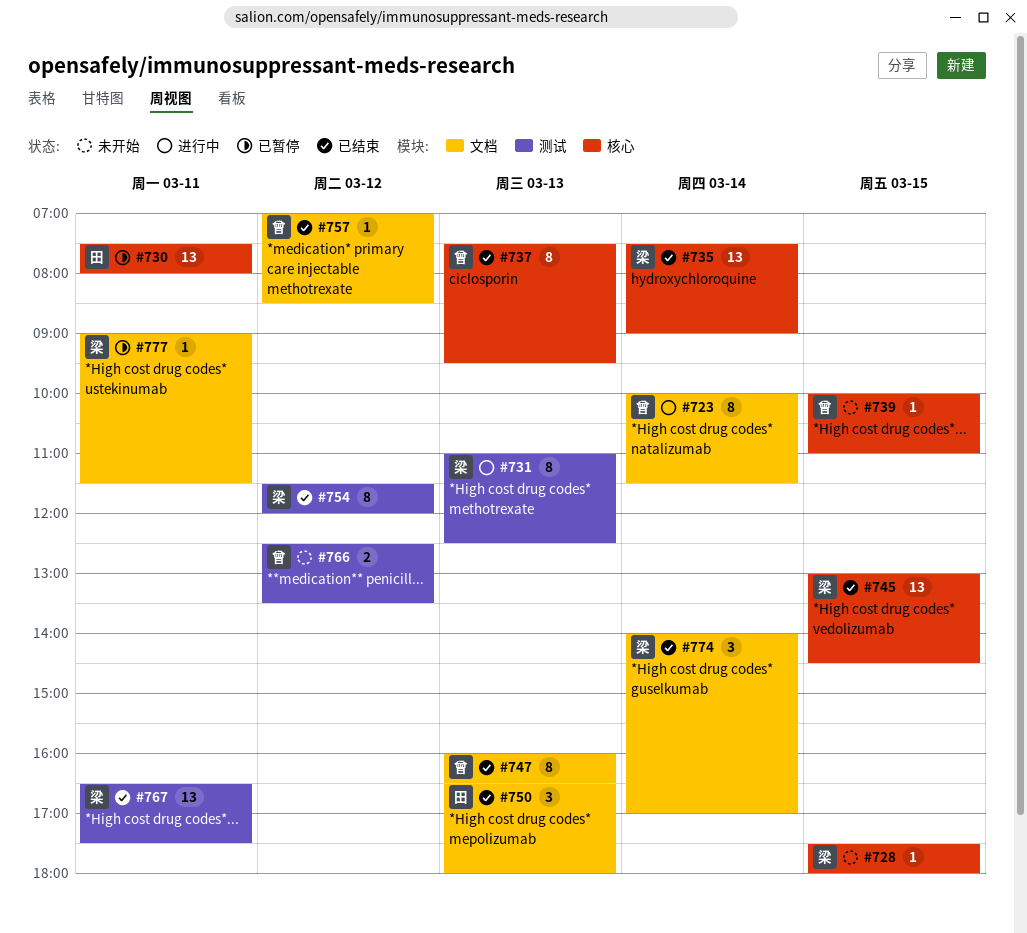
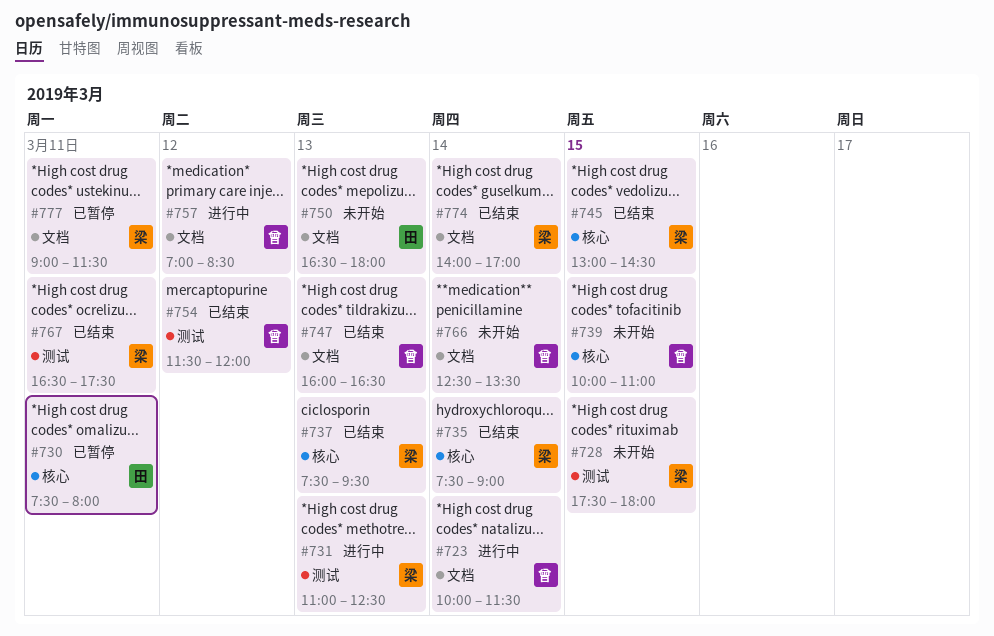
#728, label: 核心 -> 测试
#737, owner: 曾 -> 梁
#750, status: 已结束 -> 未开始
#754, owner: 梁 -> 曾
#757, status: 已结束 -> 进行中
#766, label: 测试 -> 文档
#766, day: Mar 12 -> Mar 14

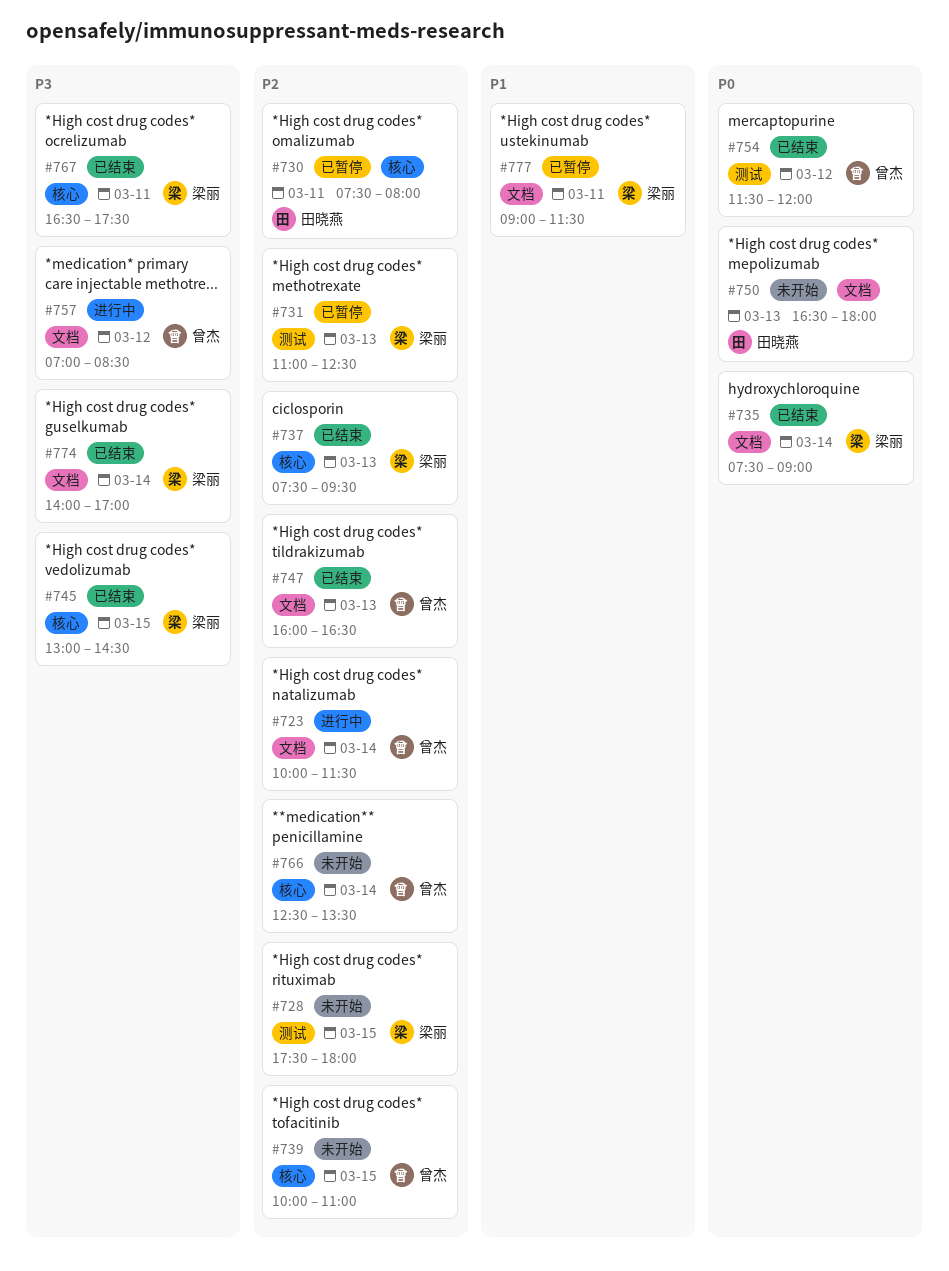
#731, status: 进行中 -> 已暂停
#735, label: 核心 -> 文档
#766, label: 文档 -> 核心
#767, label: 测试 -> 核心

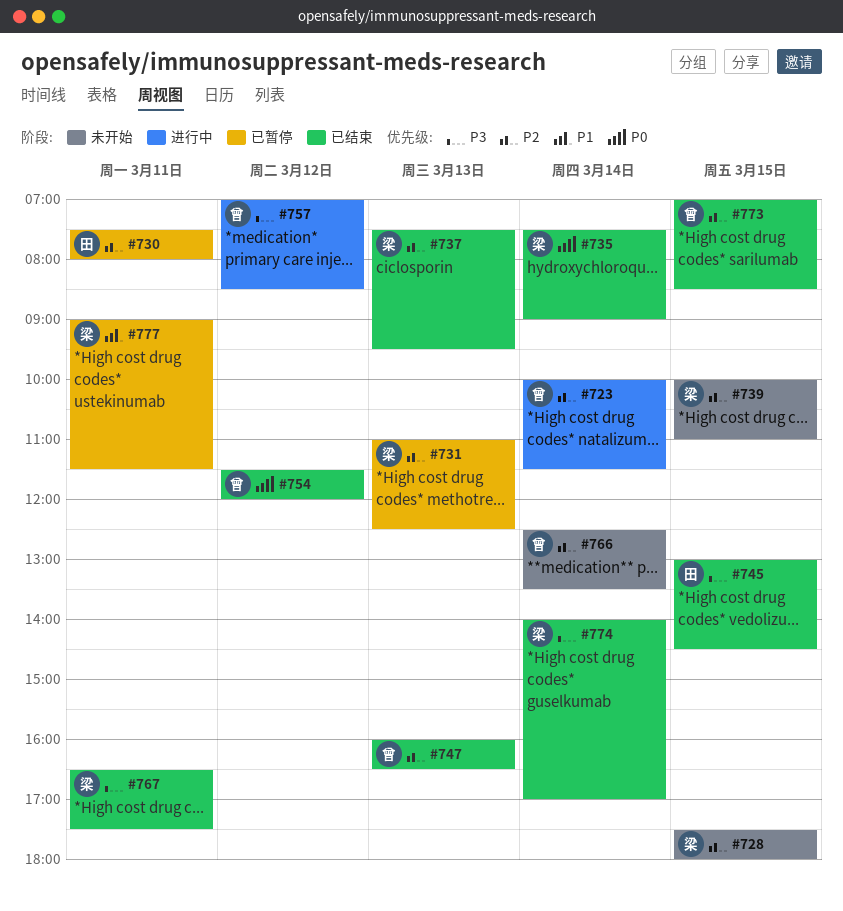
#739, owner: 曾杰 -> 梁丽
#745, owner: 梁丽 -> 田晓燕
#750: present -> none
#773: none -> present

